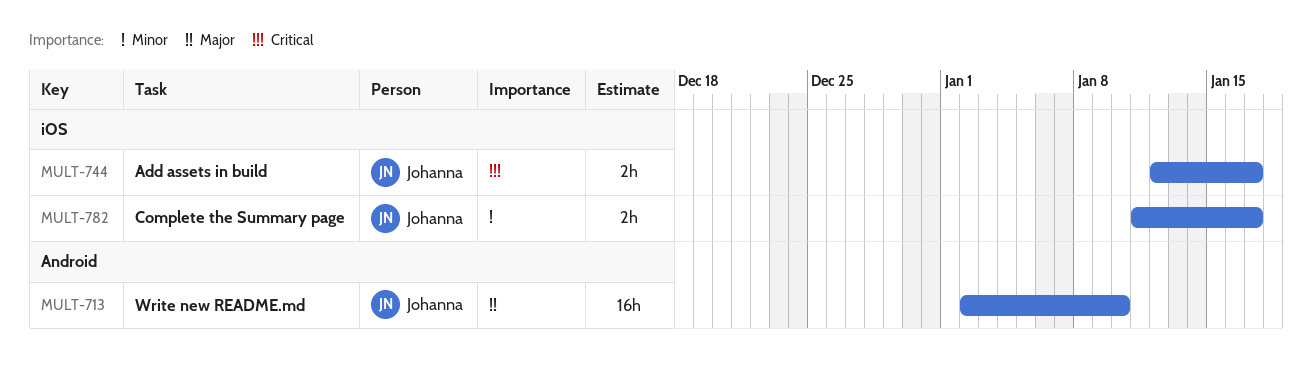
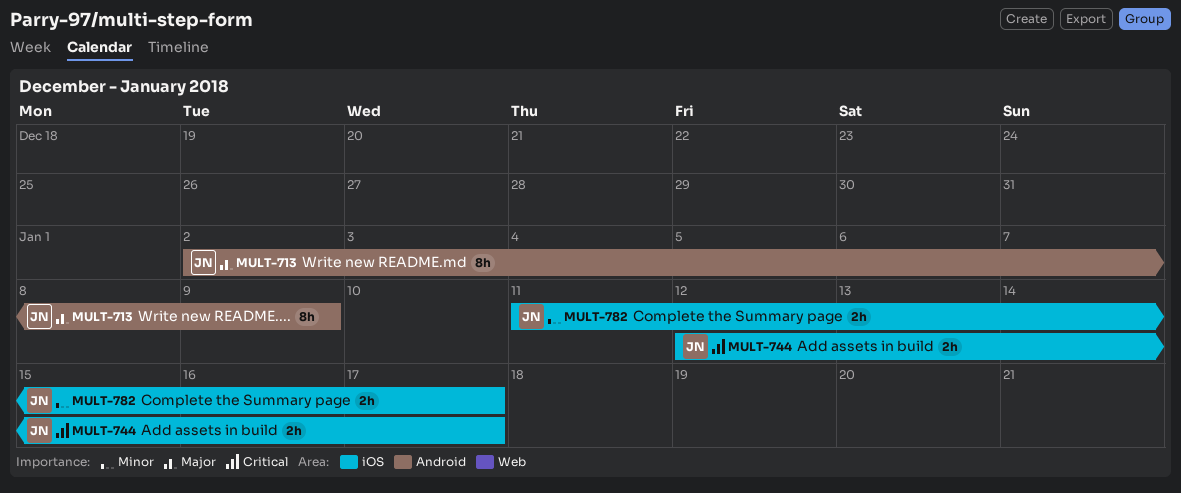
MULT-713, estimate: 16h -> 8h
MULT-713, due: Jan 10 -> Jan 9

